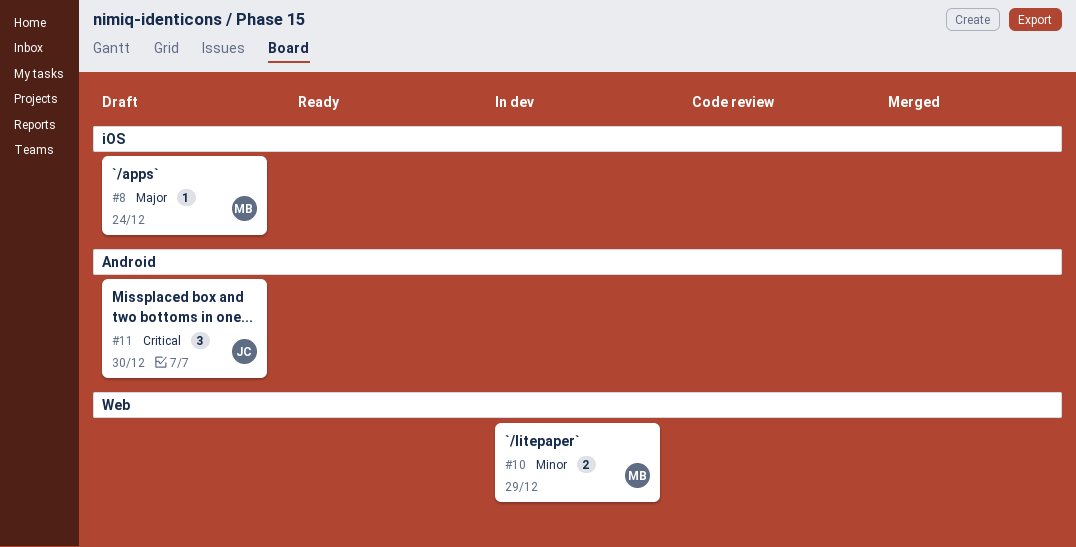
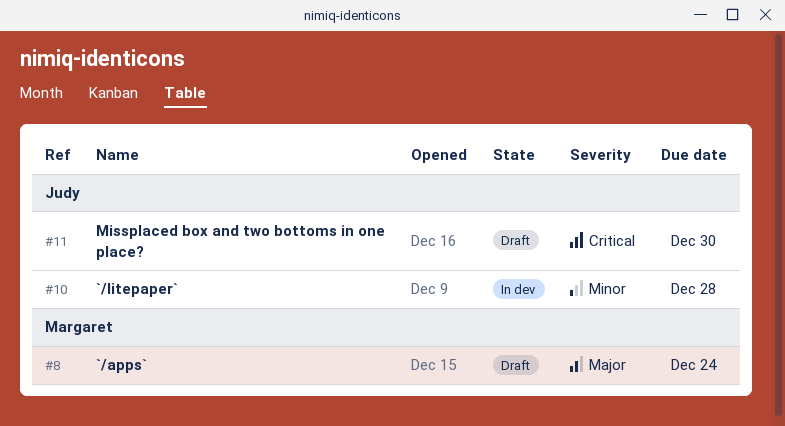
#10, owner: Margaret -> Judy
#10, due: Dec 29 -> Dec 28

